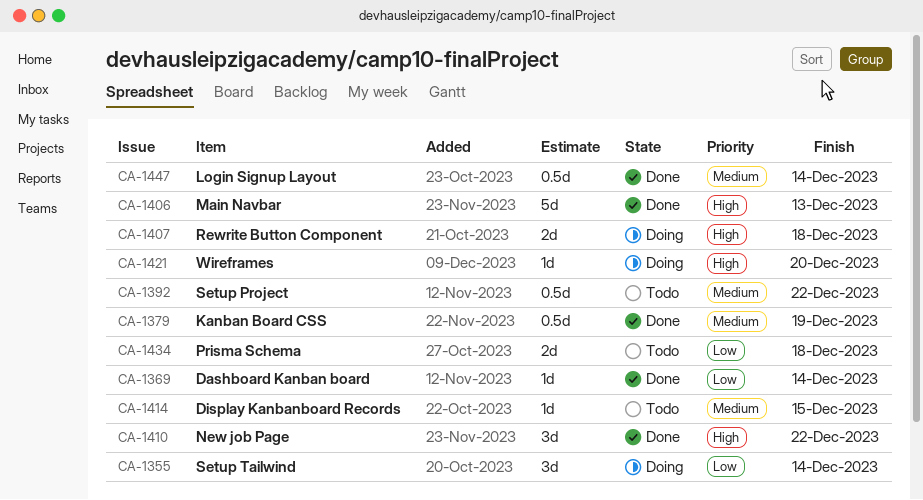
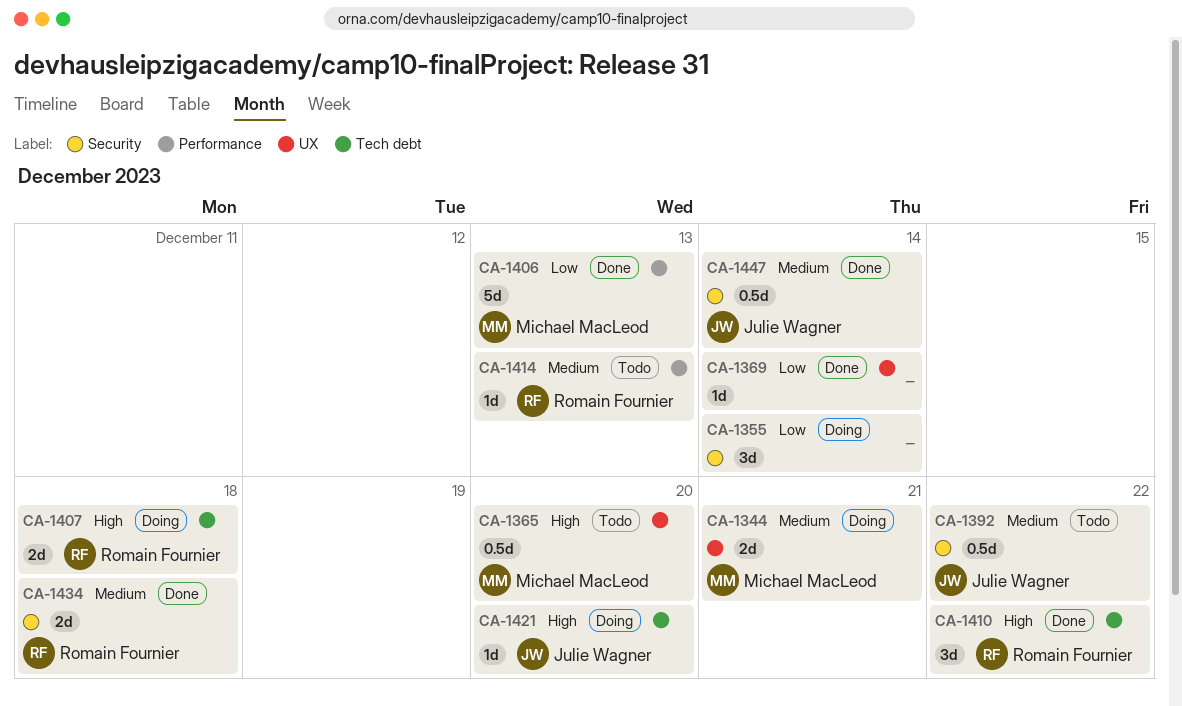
CA-1344: none -> present
CA-1365: none -> present
CA-1379: present -> none
CA-1406, priority: High -> Low
CA-1414, due: Dec 15 -> Dec 13
CA-1434, status: Todo -> Done
CA-1434, priority: Low -> Medium

